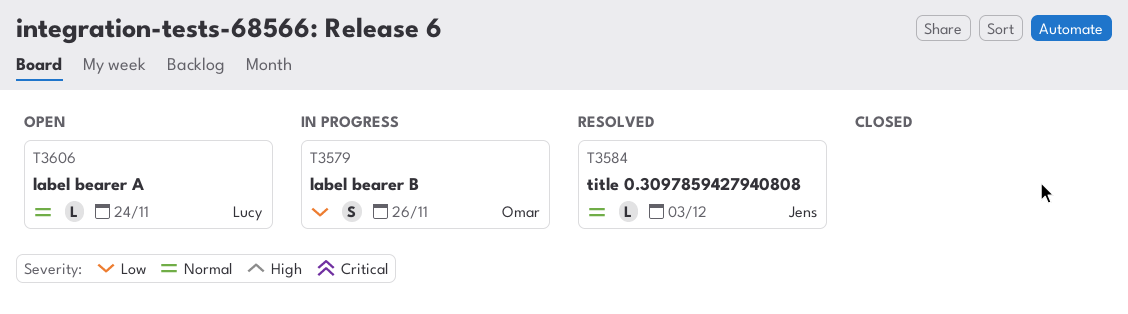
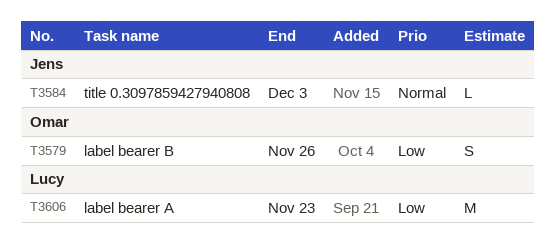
T3606, priority: Normal -> Low
T3606, estimate: L -> M
T3606, due: Nov 24 -> Nov 23

